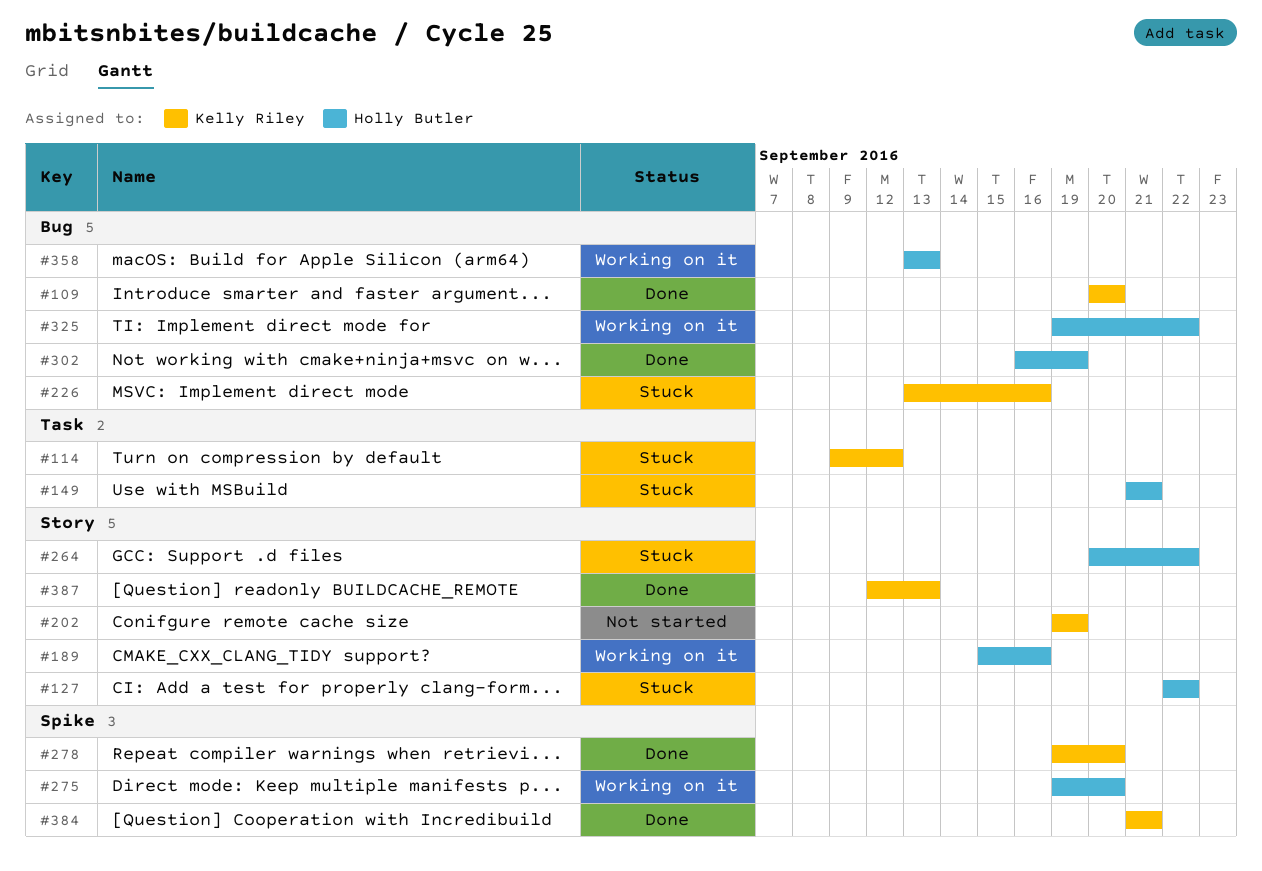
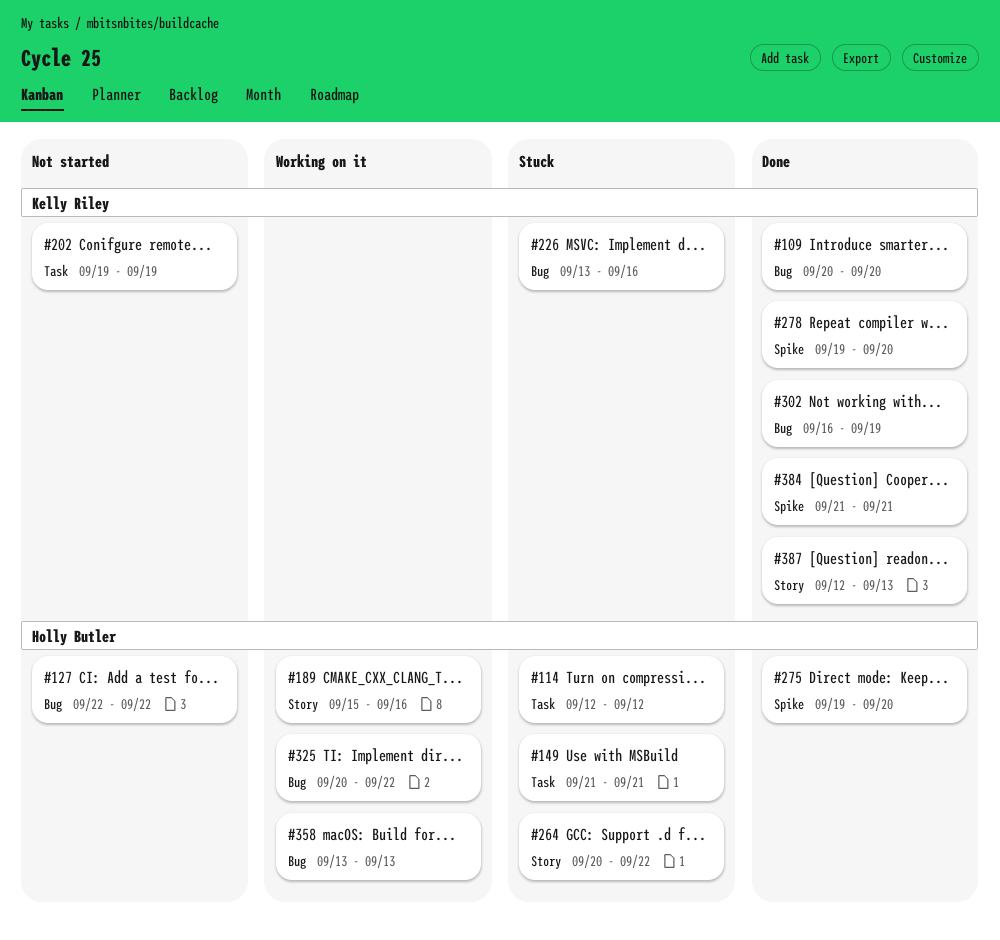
#114, owner: Kelly Riley -> Holly Butler
#114, start: Sep 9 -> Sep 12
#127, status: Stuck -> Not started
#127, label: Story -> Bug
#202, label: Story -> Task
#275, status: Working on it -> Done
#302, owner: Holly Butler -> Kelly Riley
#325, start: Sep 19 -> Sep 20

